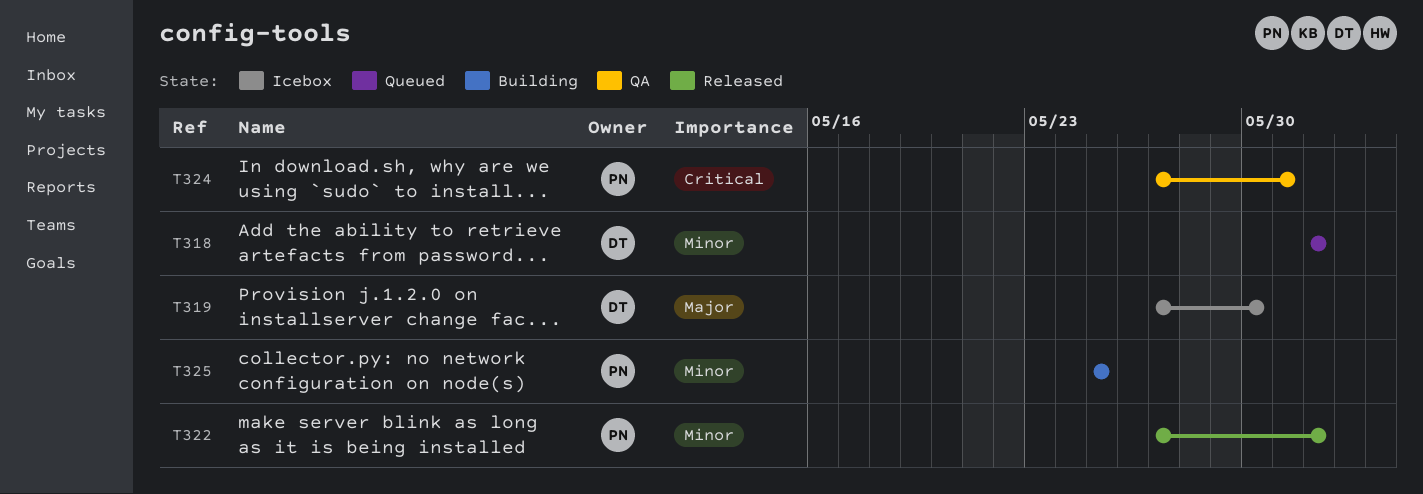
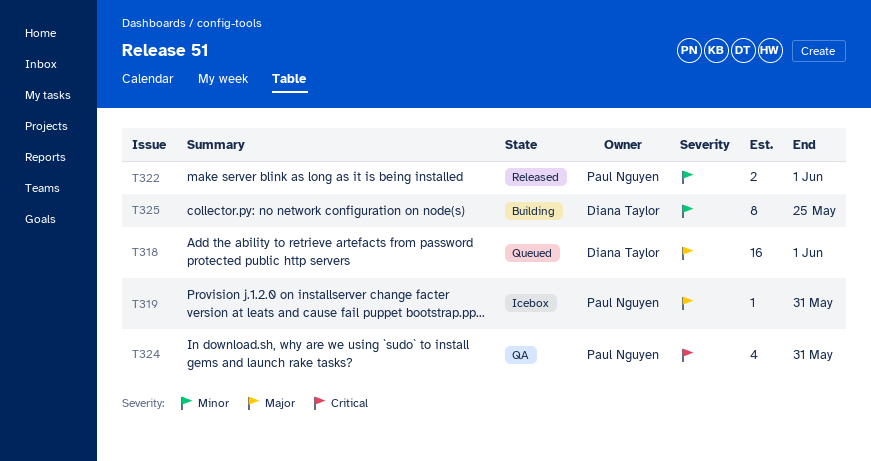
T318, priority: Minor -> Major
T319, owner: Diana Taylor -> Paul Nguyen
T319, due: May 30 -> May 31
T325, owner: Paul Nguyen -> Diana Taylor

